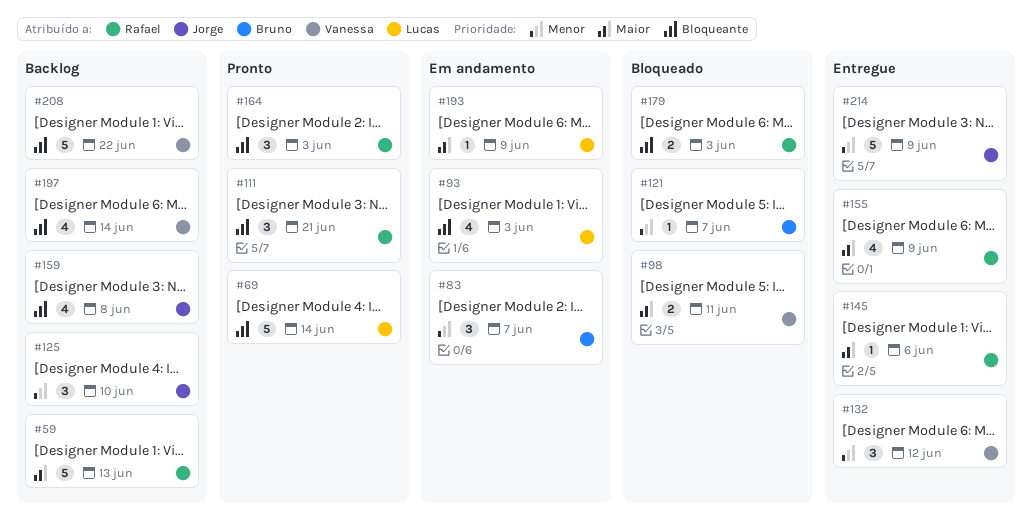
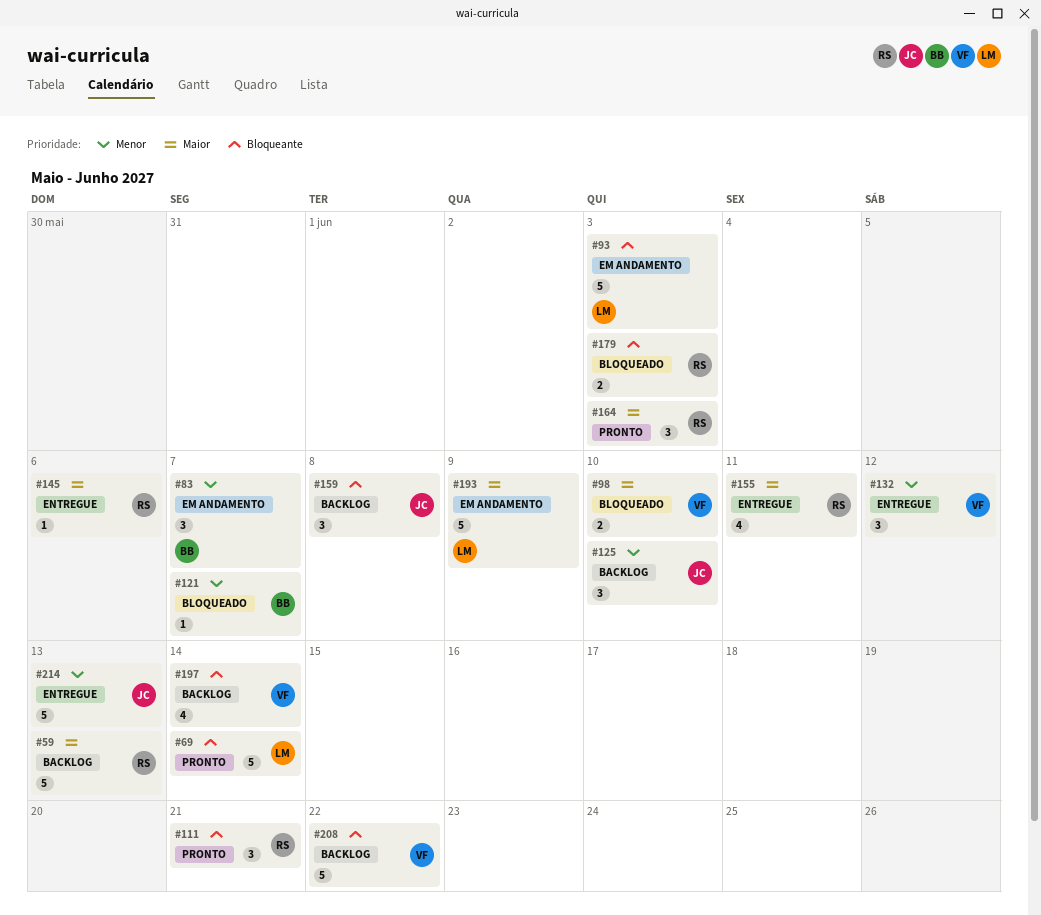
#93, estimate: 4 -> 5
#98, due: Jun 11 -> Jun 10
#155, due: Jun 9 -> Jun 11
#159, estimate: 4 -> 3
#164, priority: Bloqueante -> Maior
#193, estimate: 1 -> 5
#214, due: Jun 9 -> Jun 13

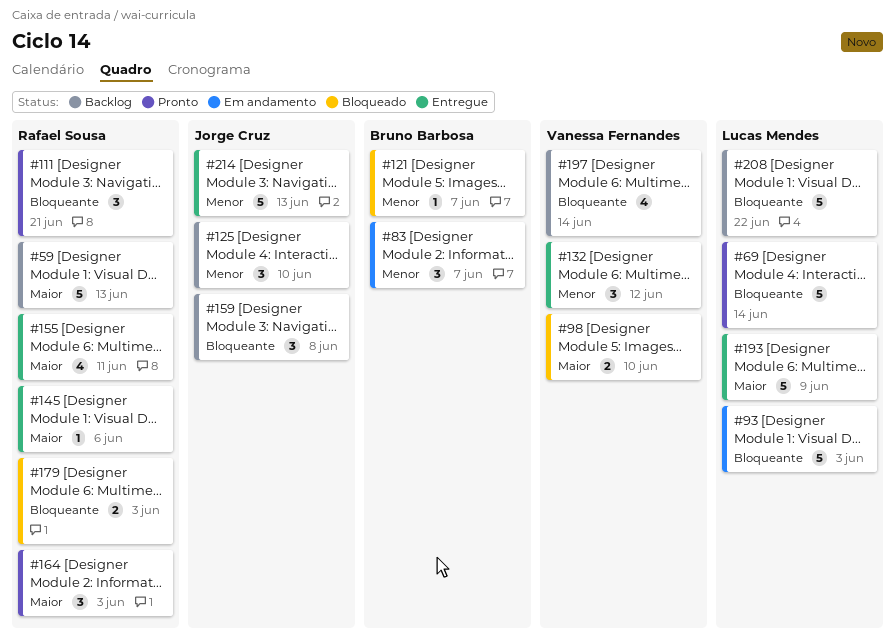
#193, status: Em andamento -> Entregue
#208, owner: Vanessa Fernandes -> Lucas Mendes

